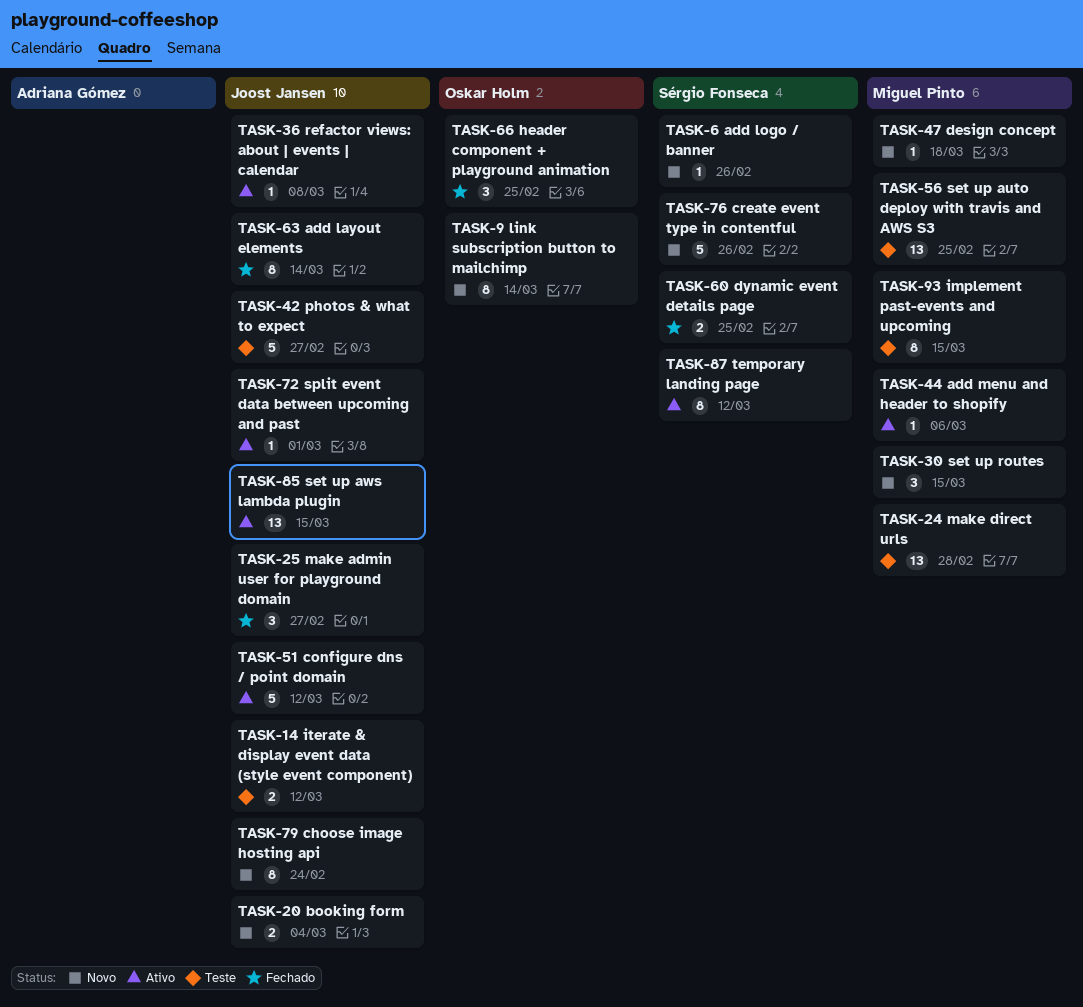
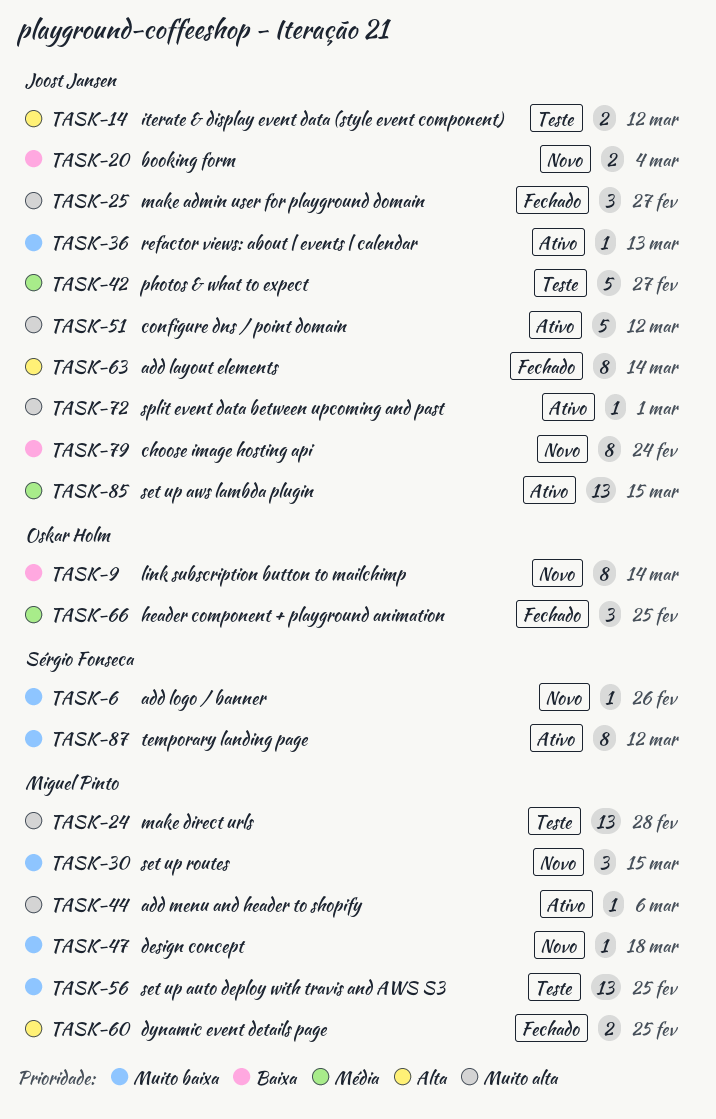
TASK-36, due: Mar 8 -> Mar 13
TASK-60, owner: Sérgio Fonseca -> Miguel Pinto
TASK-76: present -> none
TASK-93: present -> none

